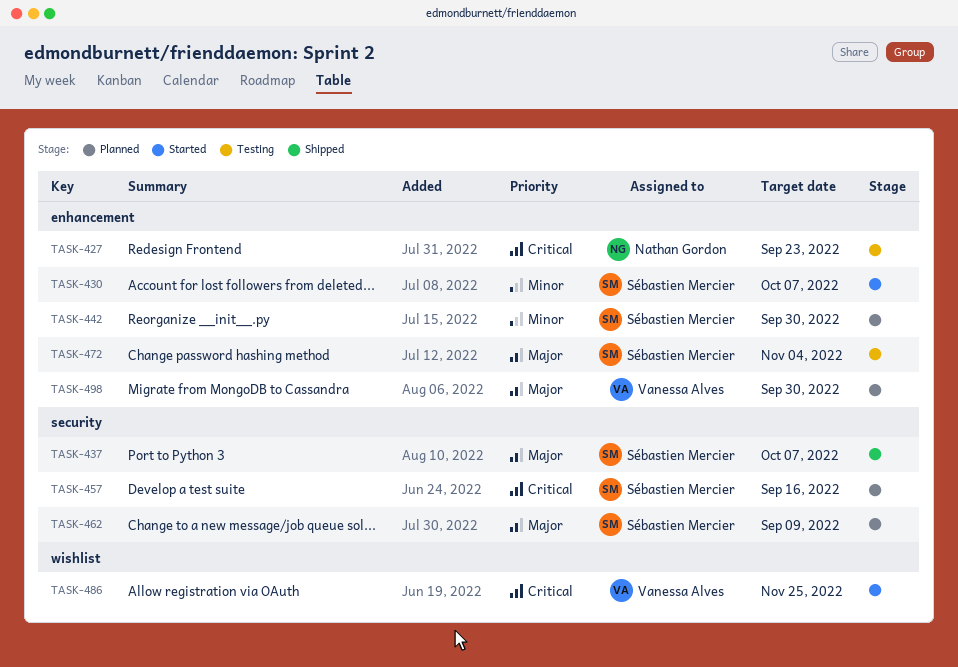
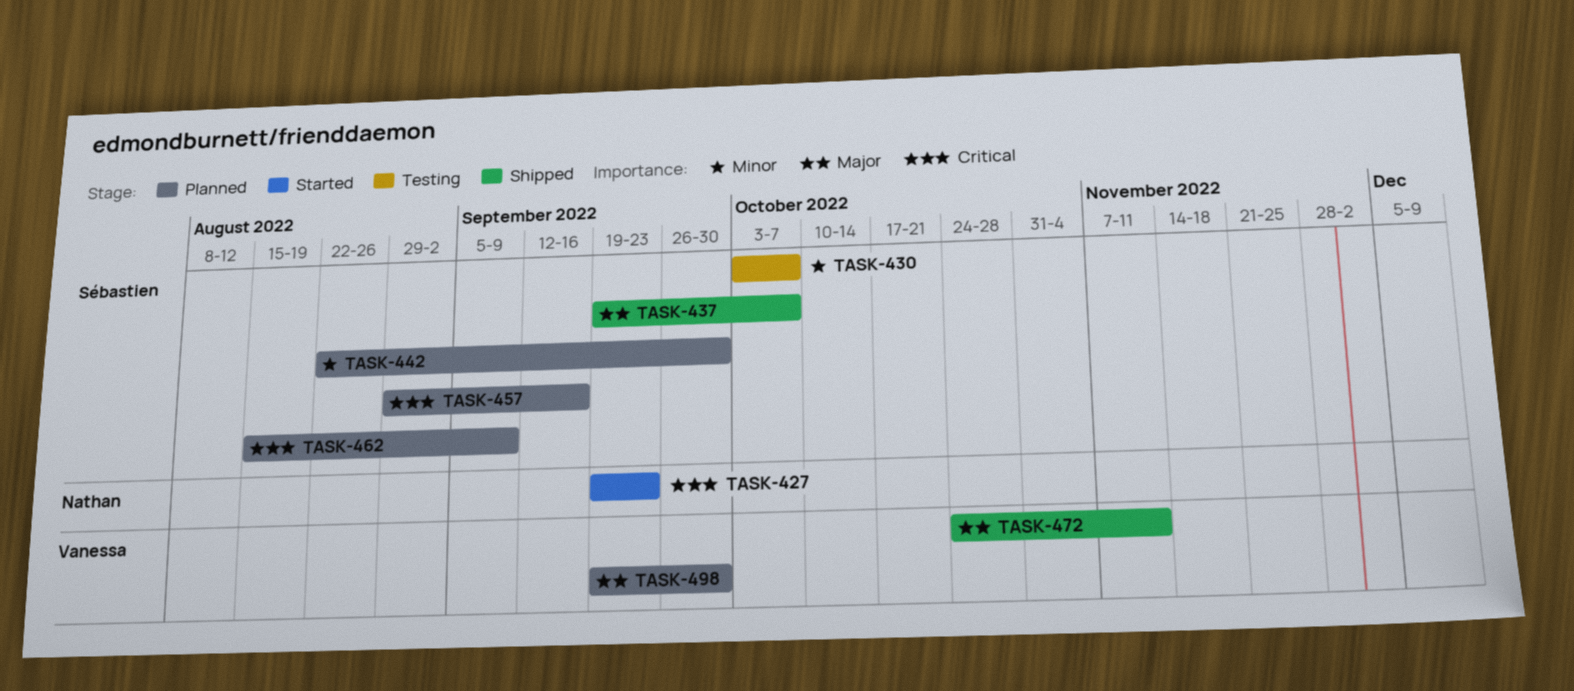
TASK-427, status: Testing -> Started
TASK-430, status: Started -> Testing
TASK-462, priority: Major -> Critical
TASK-472, status: Testing -> Shipped
TASK-472, owner: Sébastien Mercier -> Vanessa Alves
TASK-472, due: Nov 4 -> Nov 11
TASK-486: present -> none

